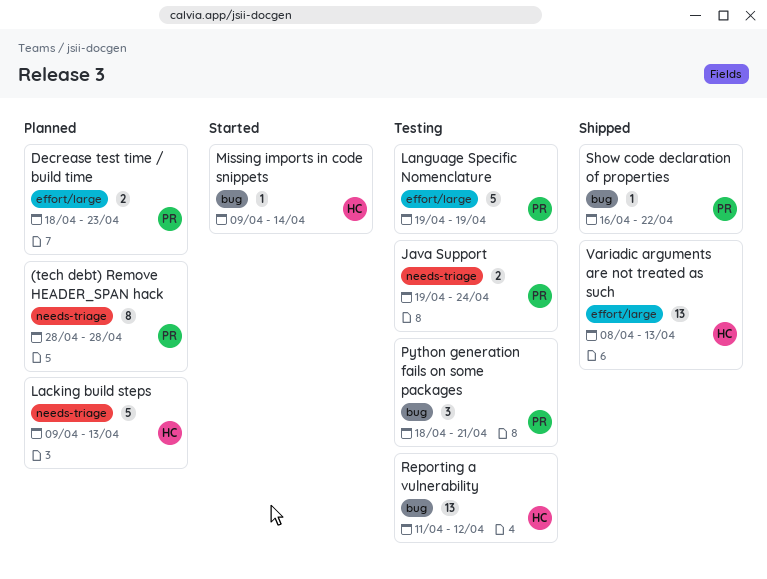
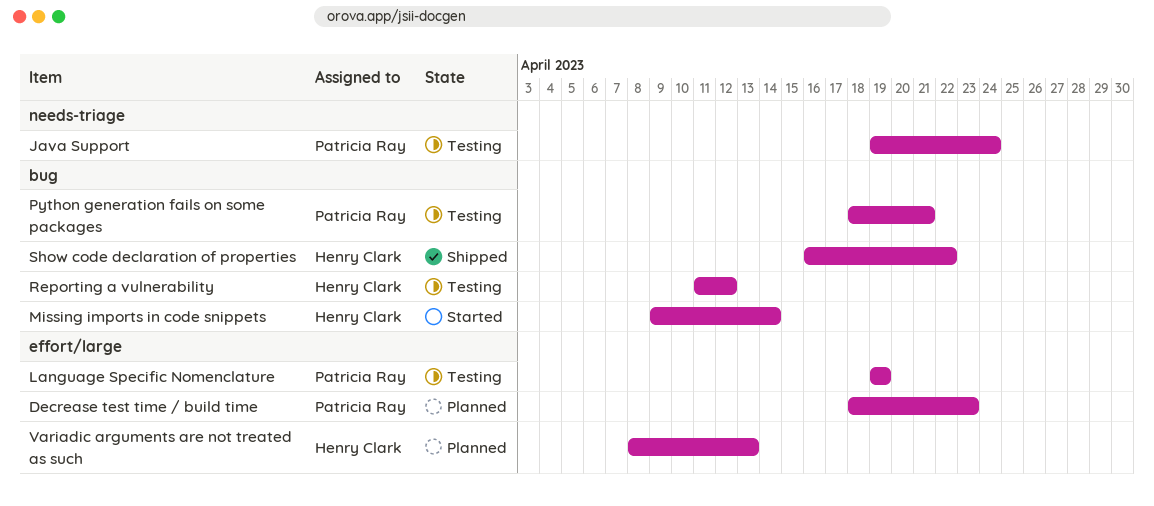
(tech debt) Remove HEADER_SPAN hack: present -> none
Lacking build steps: present -> none
Show code declaration of properties, owner: Patricia Ray -> Henry Clark
Variadic arguments are not treated as such, status: Shipped -> Planned

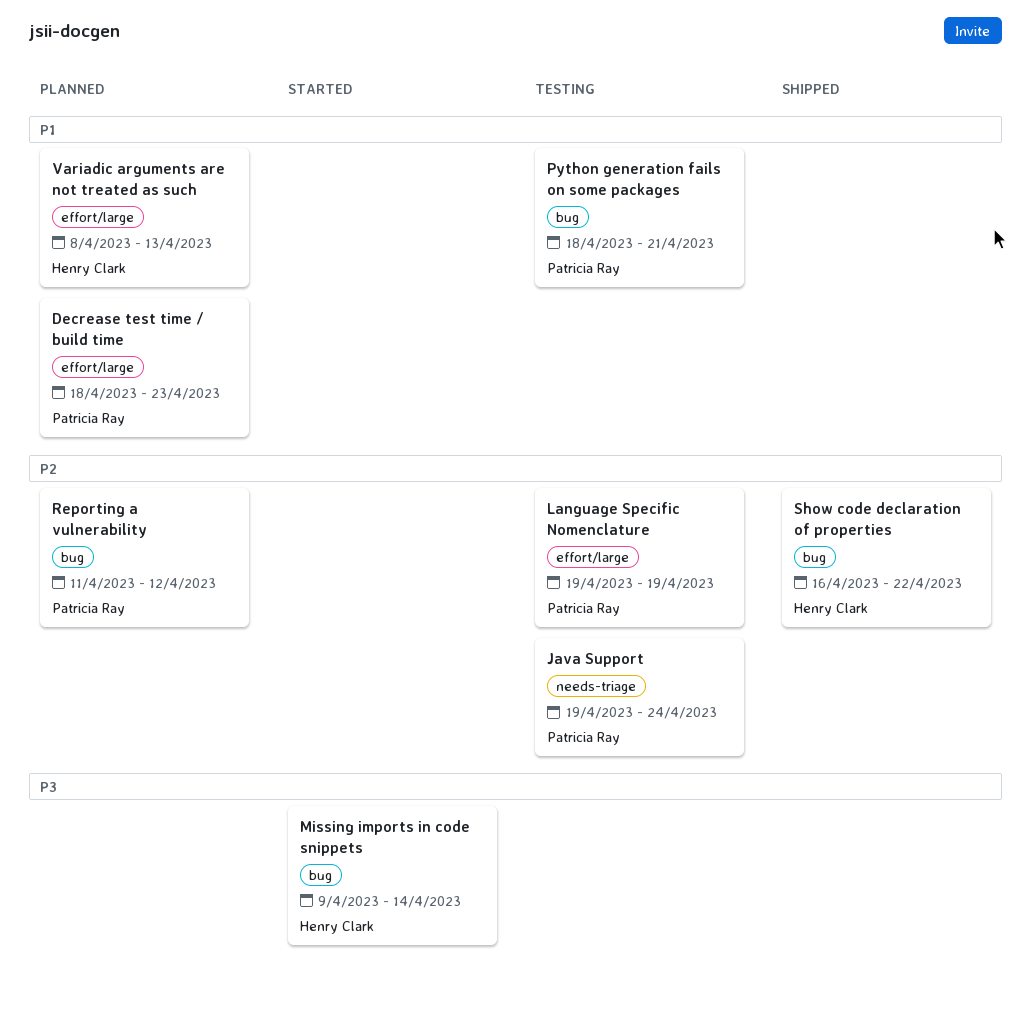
Reporting a vulnerability, status: Testing -> Planned
Reporting a vulnerability, owner: Henry Clark -> Patricia Ray

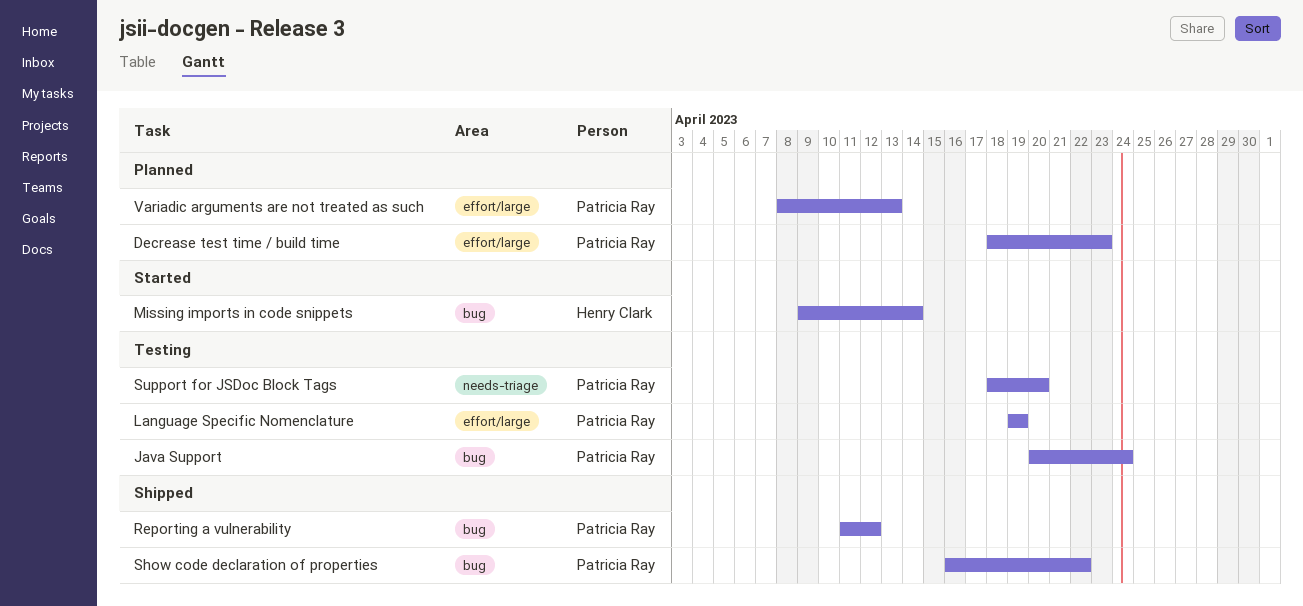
Java Support, label: needs-triage -> bug
Java Support, start: Apr 19 -> Apr 20
Python generation fails on some packages: present -> none
Reporting a vulnerability, status: Planned -> Shipped
Show code declaration of properties, owner: Henry Clark -> Patricia Ray
Support for JSDoc Block Tags: none -> present
Variadic arguments are not treated as such, owner: Henry Clark -> Patricia Ray

